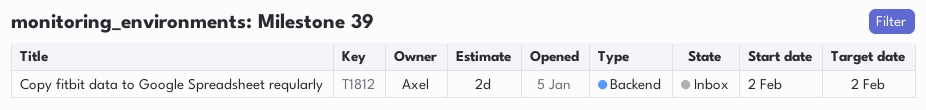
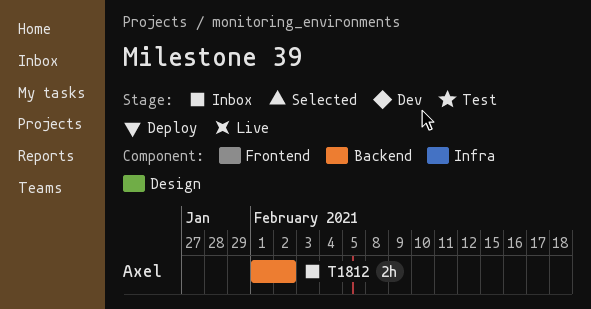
T1812, estimate: 2d -> 2h
T1812, start: Feb 2 -> Feb 1

